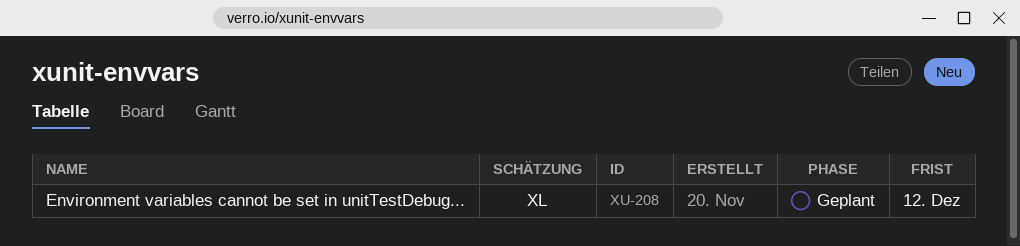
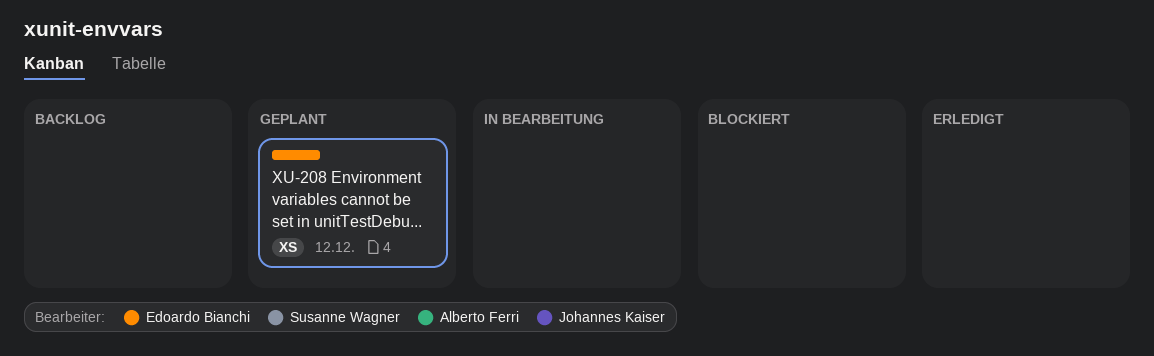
XU-208, estimate: XL -> XS

